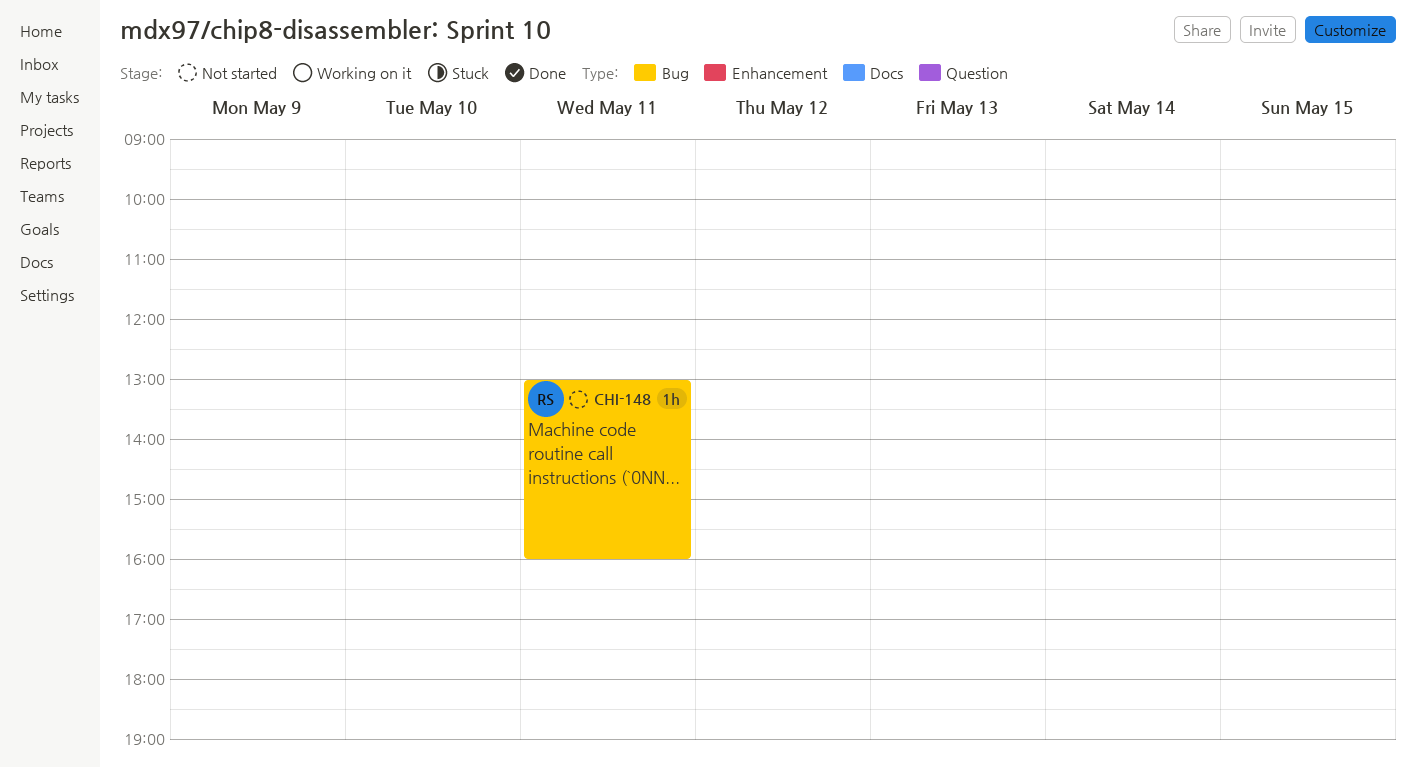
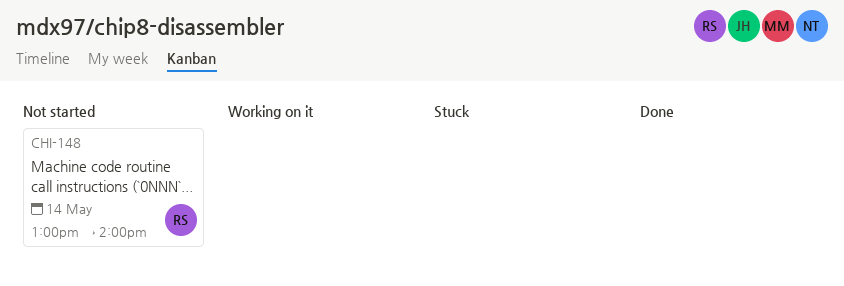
CHI-148, day: May 11 -> May 14
CHI-148, ends: 16:00 -> 14:00

